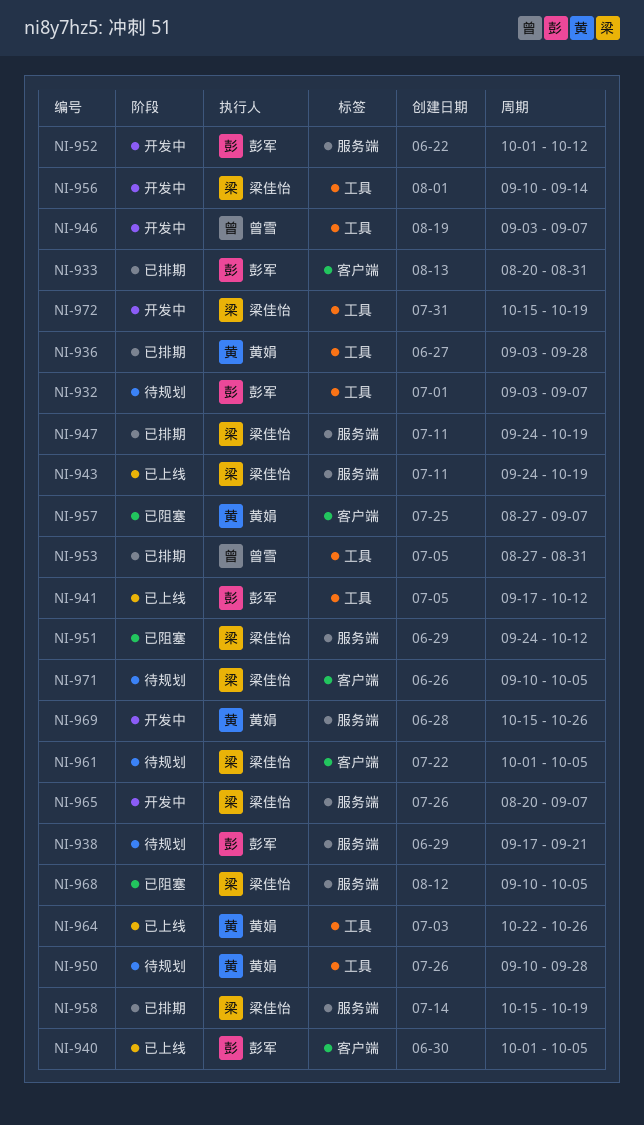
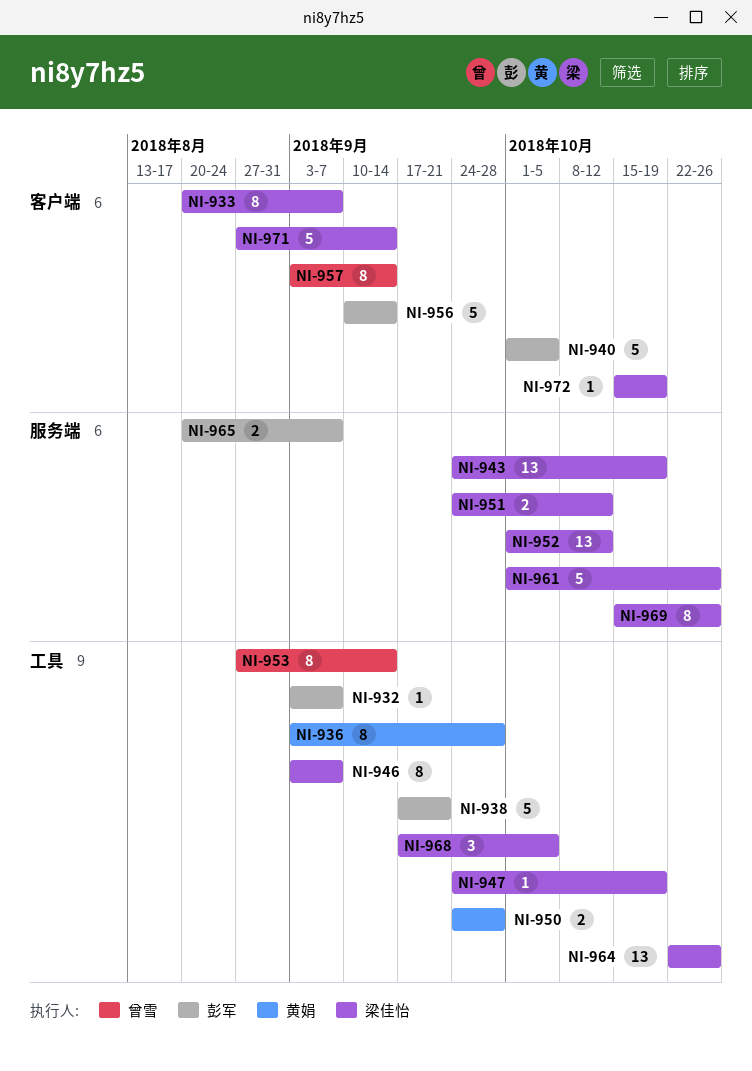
NI-933, owner: 彭军 -> 梁佳怡
NI-933, due: Aug 31 -> Sep 7
NI-938, label: 服务端 -> 工具
NI-941: present -> none
NI-946, owner: 曾雪 -> 梁佳怡
NI-947, label: 服务端 -> 工具
NI-950, start: Sep 10 -> Sep 24
NI-952, owner: 彭军 -> 梁佳怡
NI-953, due: Aug 31 -> Sep 14
NI-956, owner: 梁佳怡 -> 彭军
NI-956, label: 工具 -> 客户端
NI-957, owner: 黄娟 -> 曾雪
NI-957, start: Aug 27 -> Sep 3
NI-957, due: Sep 7 -> Sep 14
NI-958: present -> none
NI-961, label: 客户端 -> 服务端
NI-961, due: Oct 5 -> Oct 26
NI-964, owner: 黄娟 -> 梁佳怡
NI-965, owner: 梁佳怡 -> 彭军
NI-968, label: 服务端 -> 工具
NI-968, start: Sep 10 -> Sep 17
NI-969, owner: 黄娟 -> 梁佳怡
NI-971, start: Sep 10 -> Aug 27
NI-971, due: Oct 5 -> Sep 14
NI-972, label: 工具 -> 客户端

